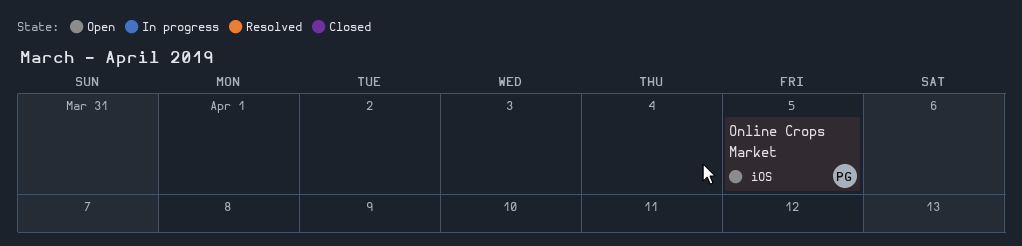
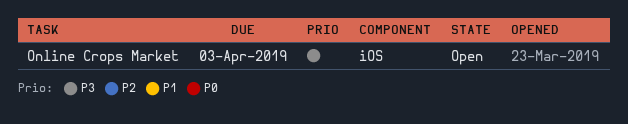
Online Crops Market, due: Apr 5 -> Apr 3

